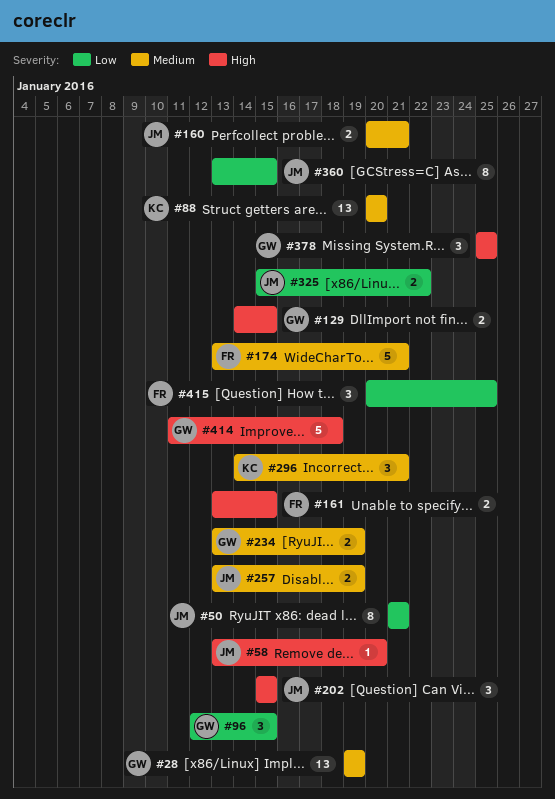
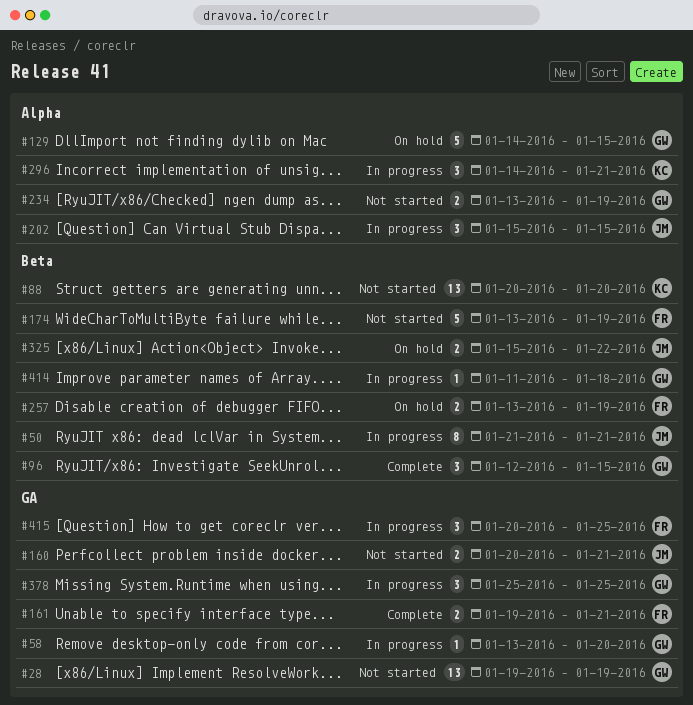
#58, owner: JM -> GW
#129, estimate: 2 -> 5
#161, start: Jan 13 -> Jan 19
#161, due: Jan 15 -> Jan 21
#174, due: Jan 21 -> Jan 19
#257, owner: JM -> FR
#360: present -> none
#414, estimate: 5 -> 1

